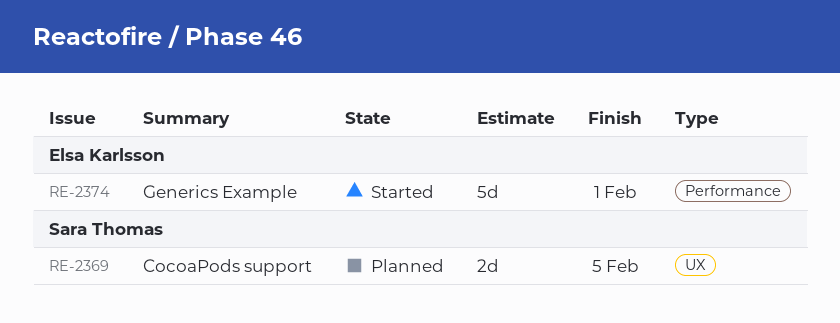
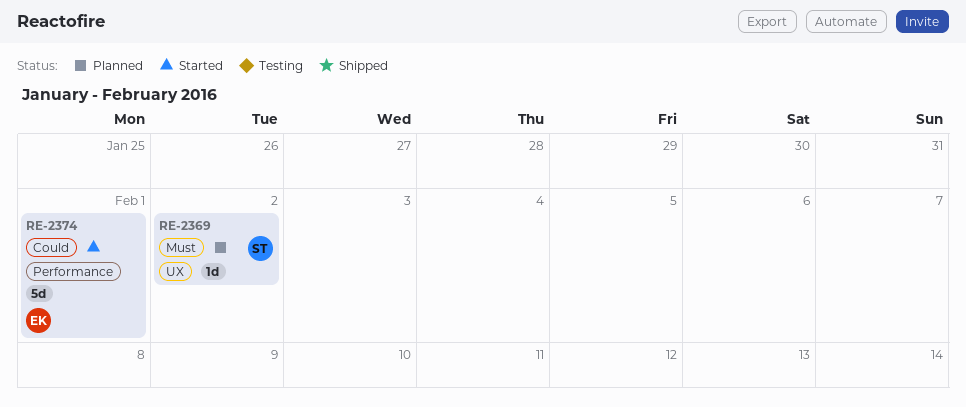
RE-2369, estimate: 2d -> 1d
RE-2369, due: Feb 5 -> Feb 2

